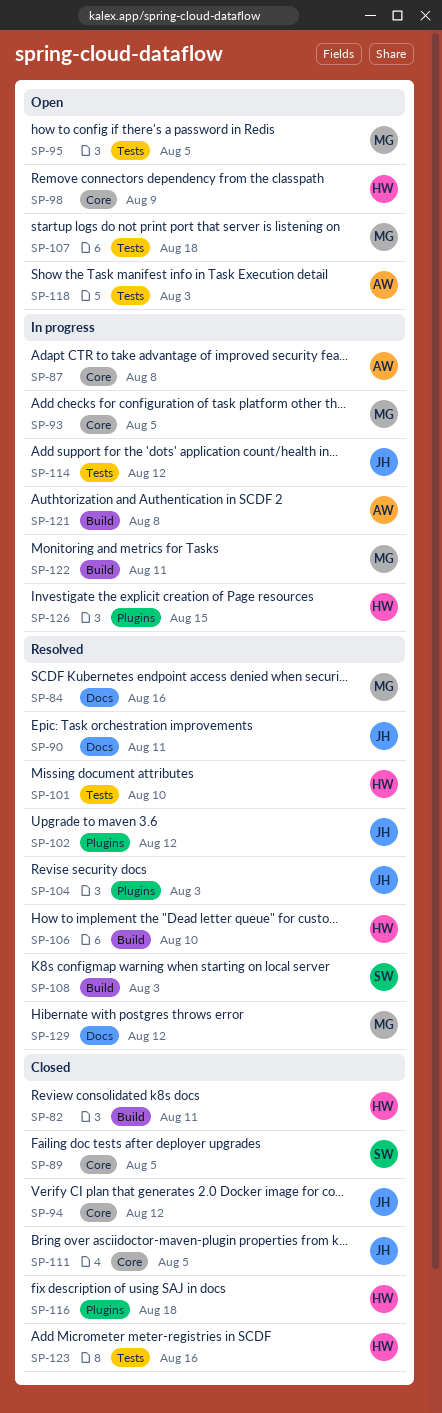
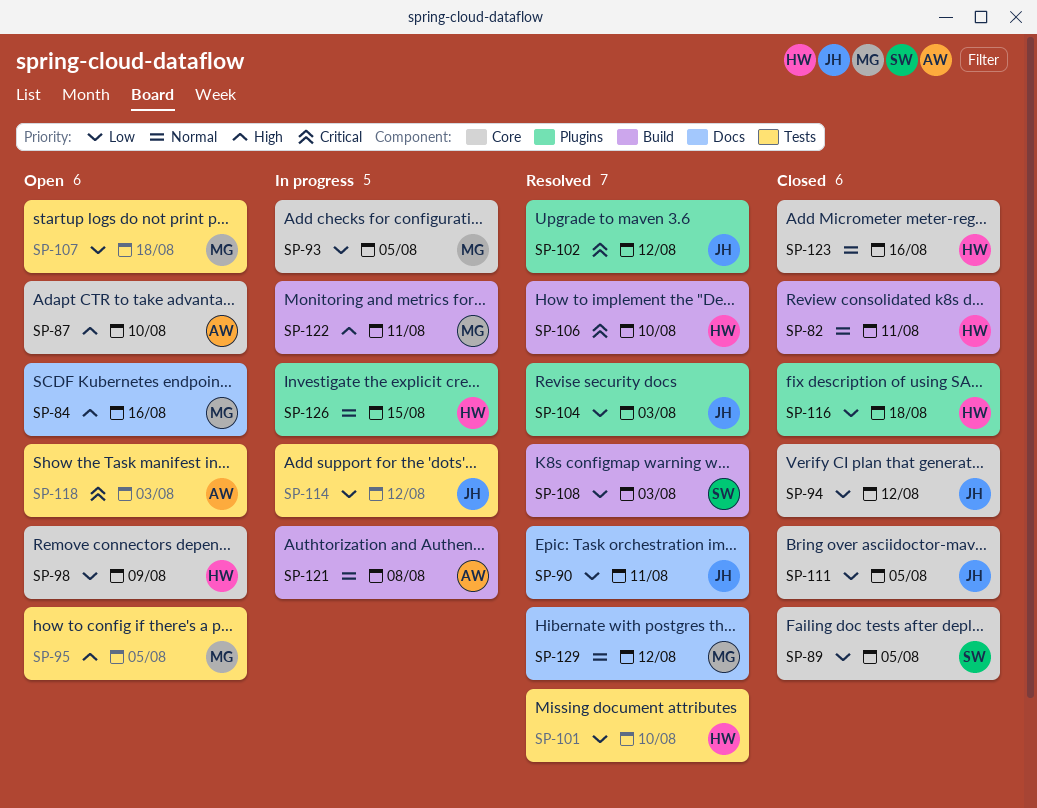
SP-84, status: Resolved -> Open
SP-87, status: In progress -> Open
SP-87, due: Aug 8 -> Aug 10
SP-123, label: Tests -> Core

